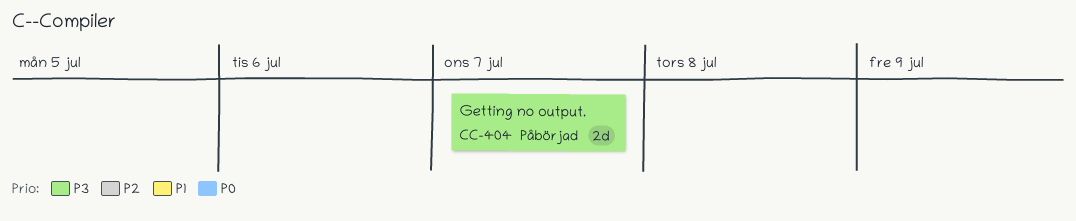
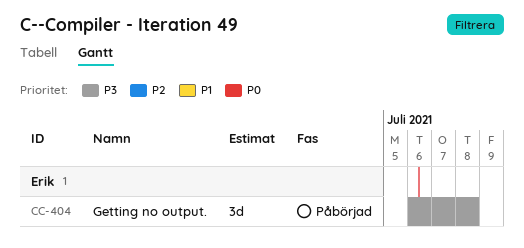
CC-404, estimate: 2d -> 3d
CC-404, due: Jul 7 -> Jul 8

